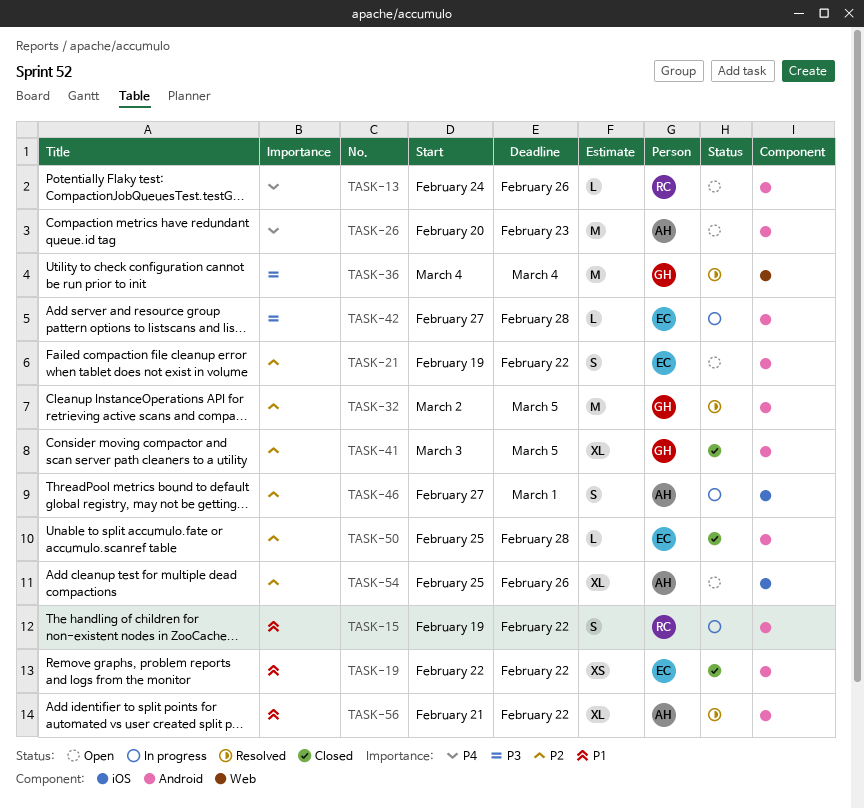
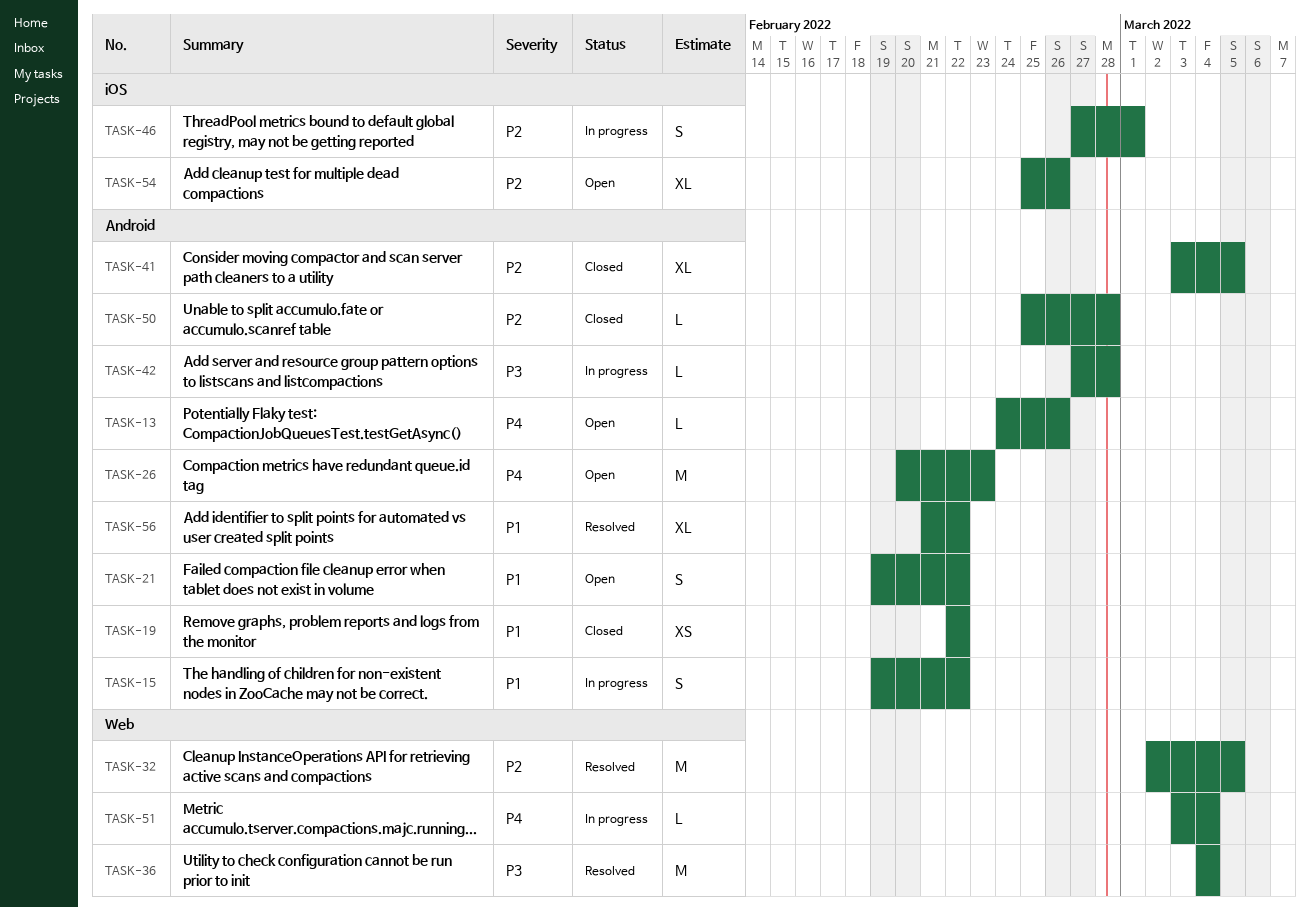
TASK-21, priority: P2 -> P1
TASK-32, label: Android -> Web
TASK-51: none -> present

